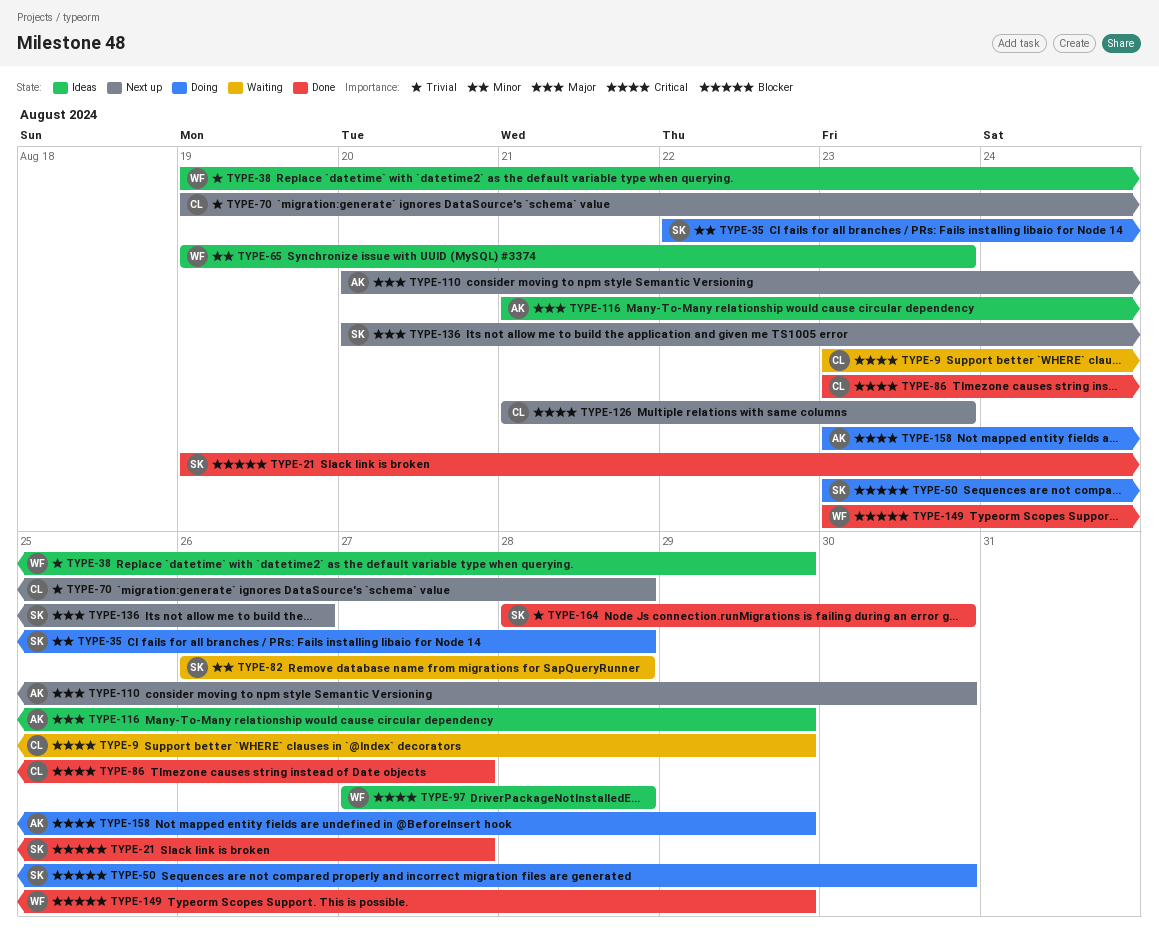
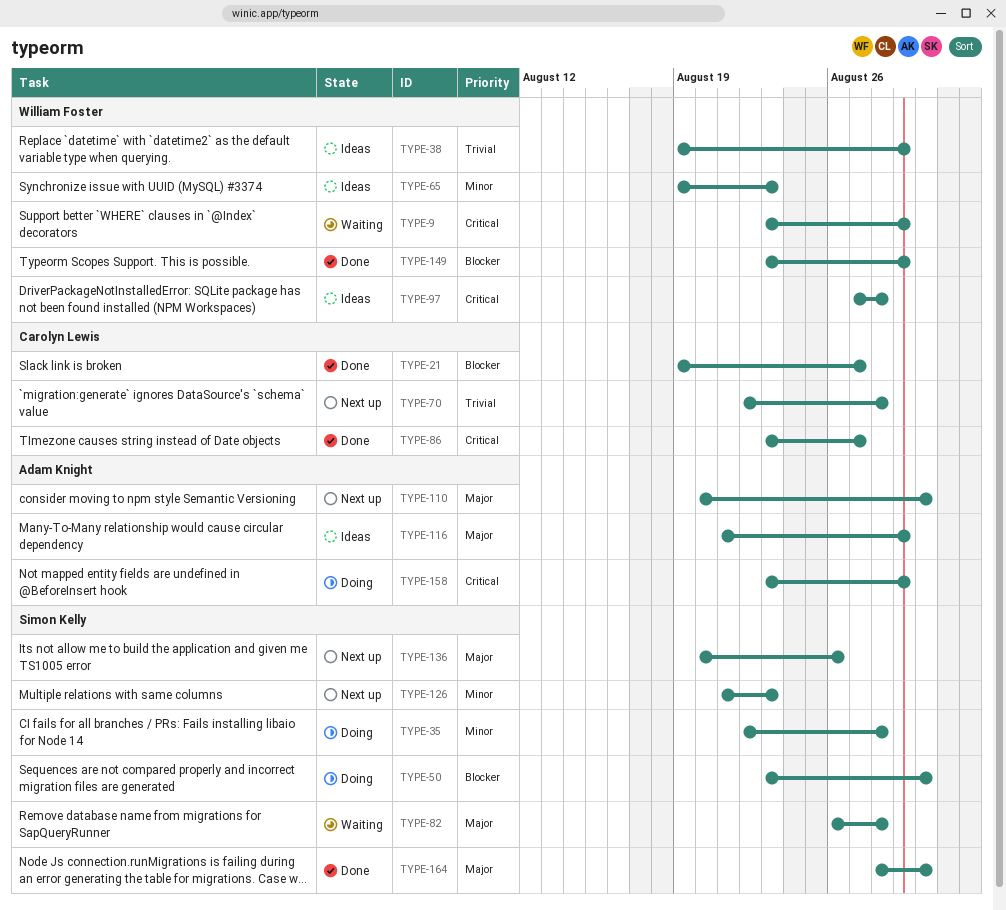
TYPE-9, owner: Carolyn Lewis -> William Foster
TYPE-21, owner: Simon Kelly -> Carolyn Lewis
TYPE-70, start: Aug 19 -> Aug 22
TYPE-82, priority: Minor -> Major
TYPE-126, owner: Carolyn Lewis -> Simon Kelly
TYPE-126, priority: Critical -> Minor
TYPE-164, priority: Trivial -> Major

